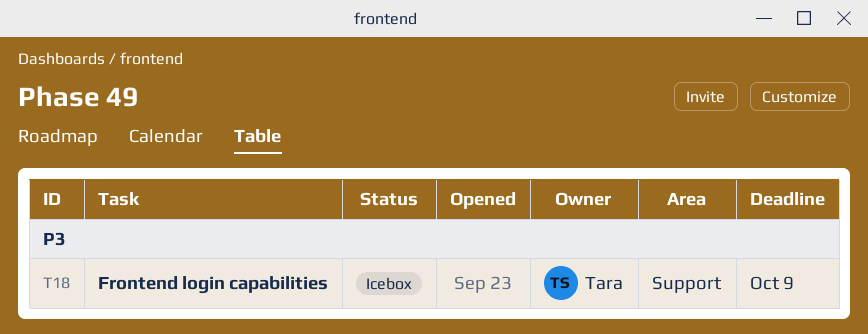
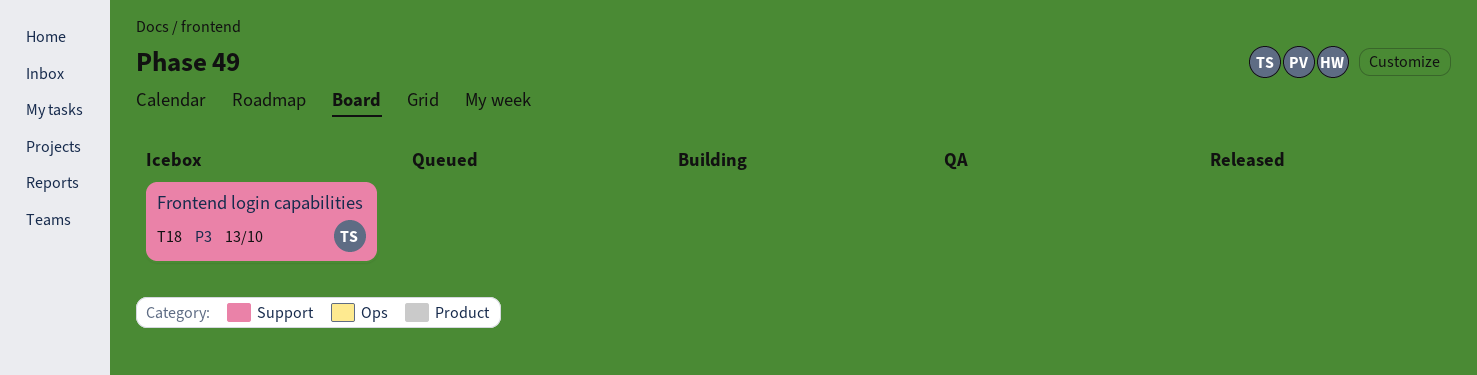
T18, due: Oct 9 -> Oct 13

